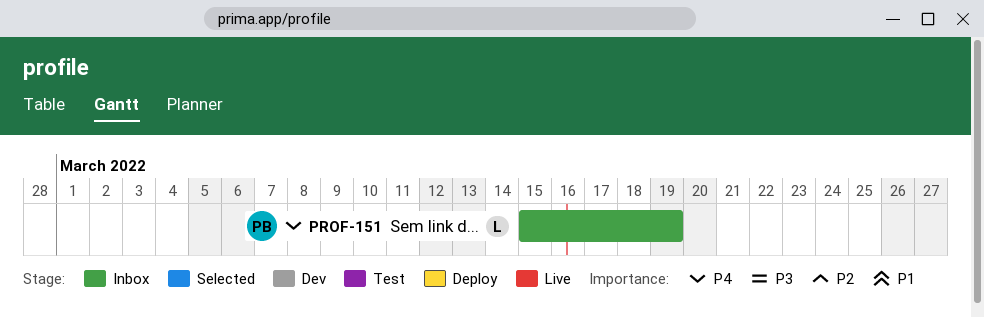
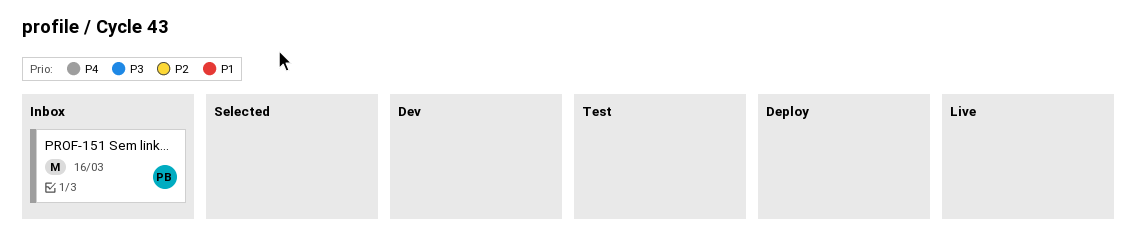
PROF-151, estimate: L -> M
PROF-151, due: Mar 19 -> Mar 16

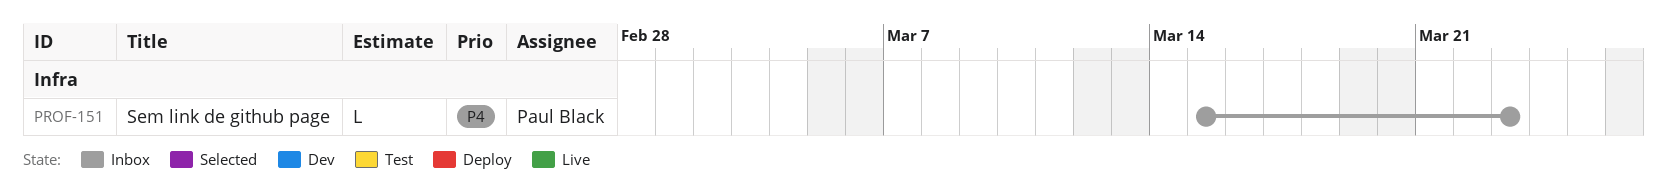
PROF-151, estimate: M -> L
PROF-151, due: Mar 16 -> Mar 23

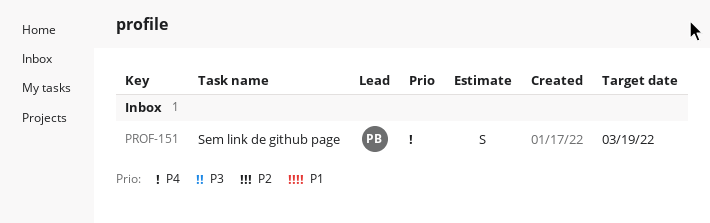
PROF-151, estimate: L -> S
PROF-151, due: Mar 23 -> Mar 19

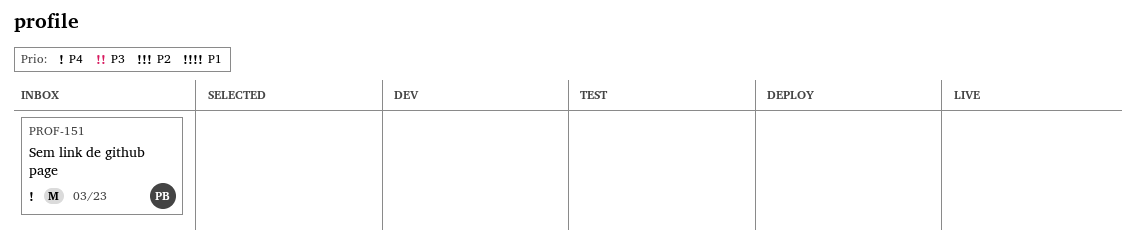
PROF-151, estimate: S -> M
PROF-151, due: Mar 19 -> Mar 23

